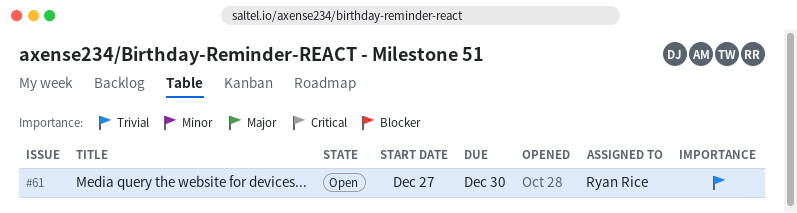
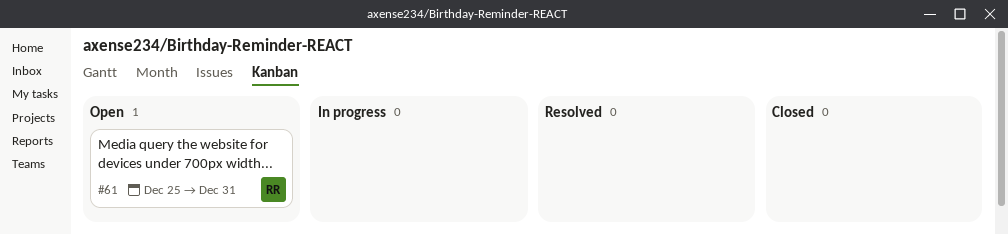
#61, start: Dec 27 -> Dec 25
#61, due: Dec 30 -> Dec 31

